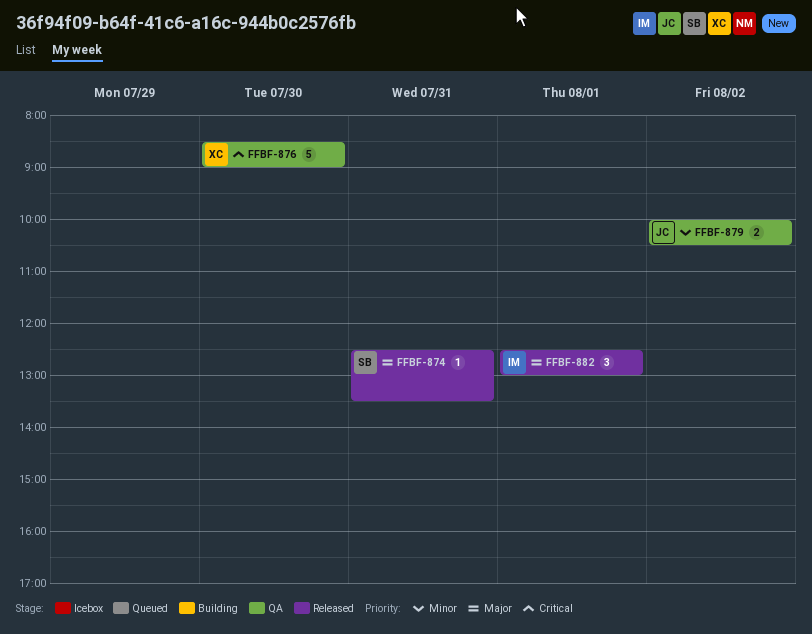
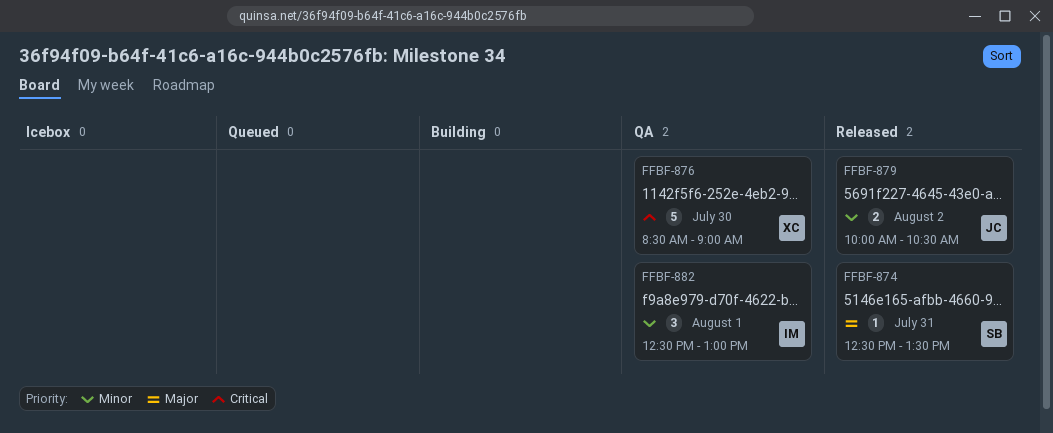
FFBF-879, status: QA -> Released
FFBF-882, status: Released -> QA
FFBF-882, priority: Major -> Minor

